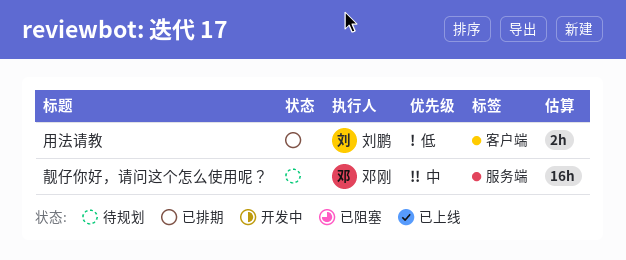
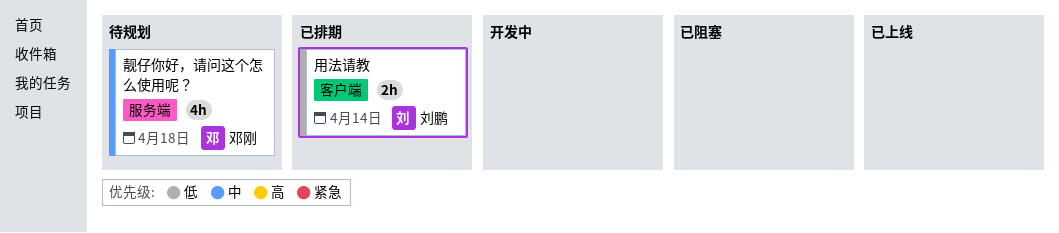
靓仔你好，请问这个怎么使用呢？, estimate: 16h -> 4h

